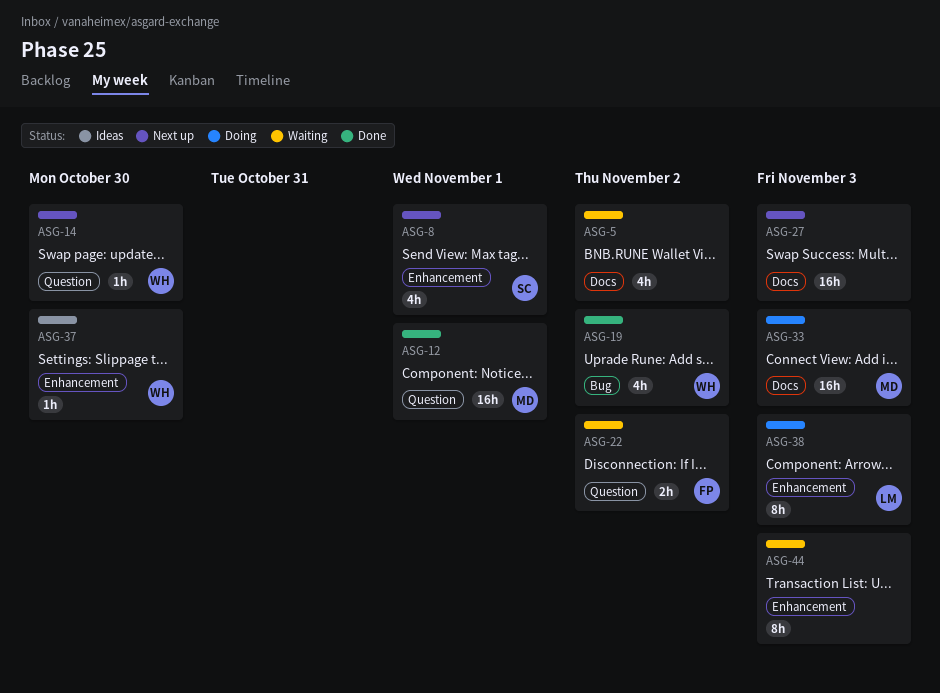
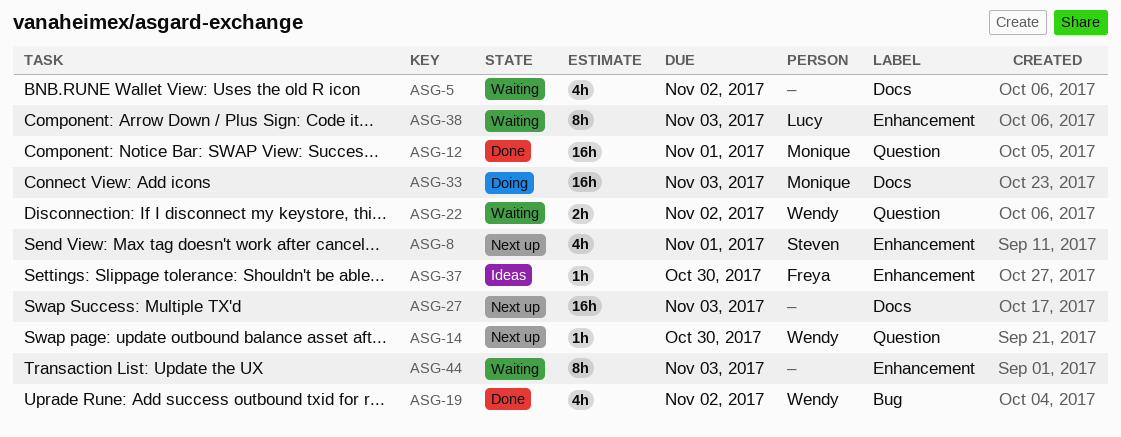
ASG-22, owner: Freya -> Wendy
ASG-37, owner: Wendy -> Freya
ASG-38, status: Doing -> Waiting

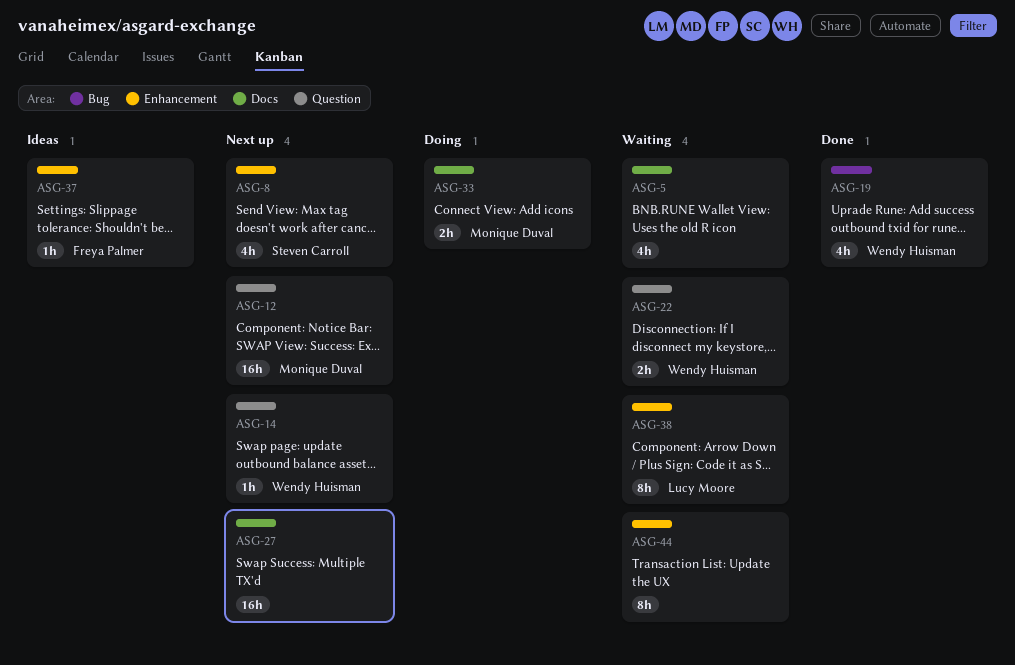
ASG-12, status: Done -> Next up
ASG-33, estimate: 16h -> 2h

